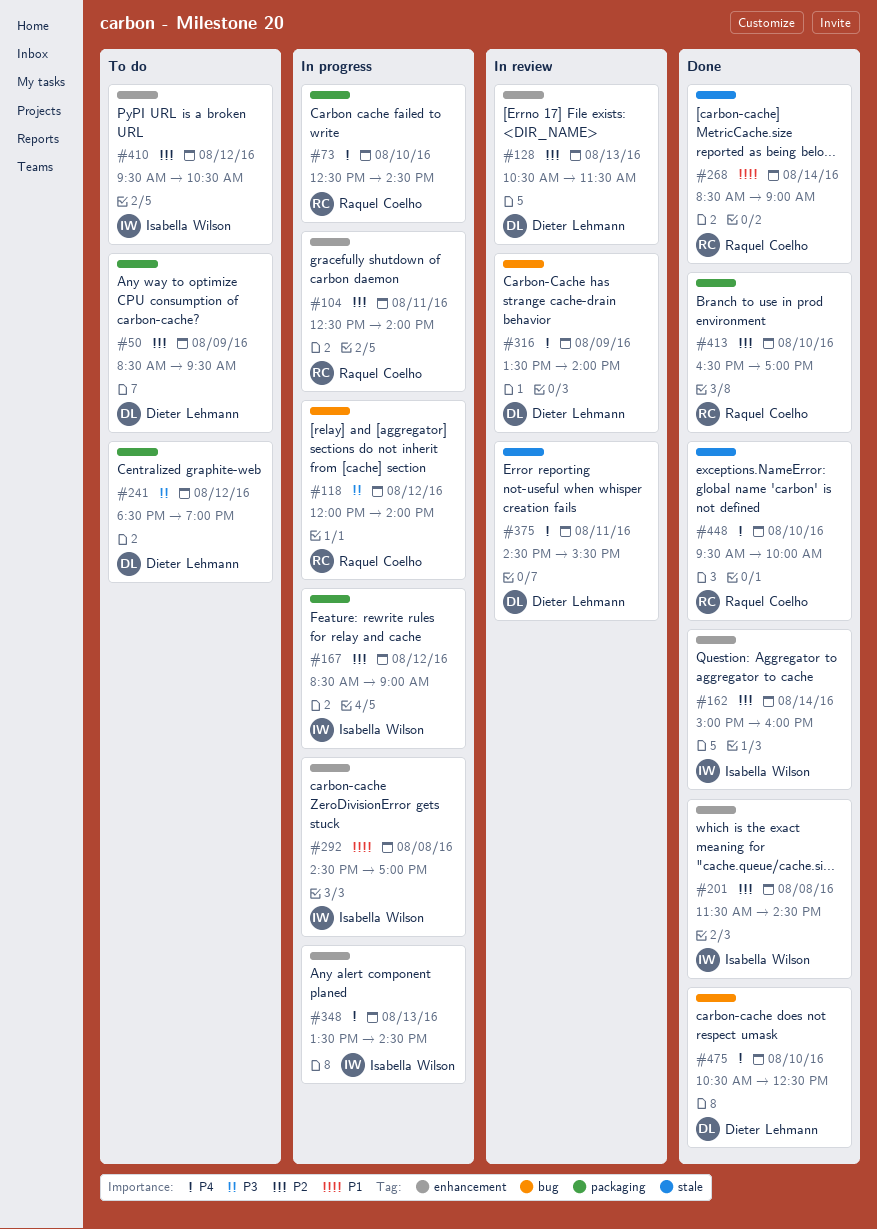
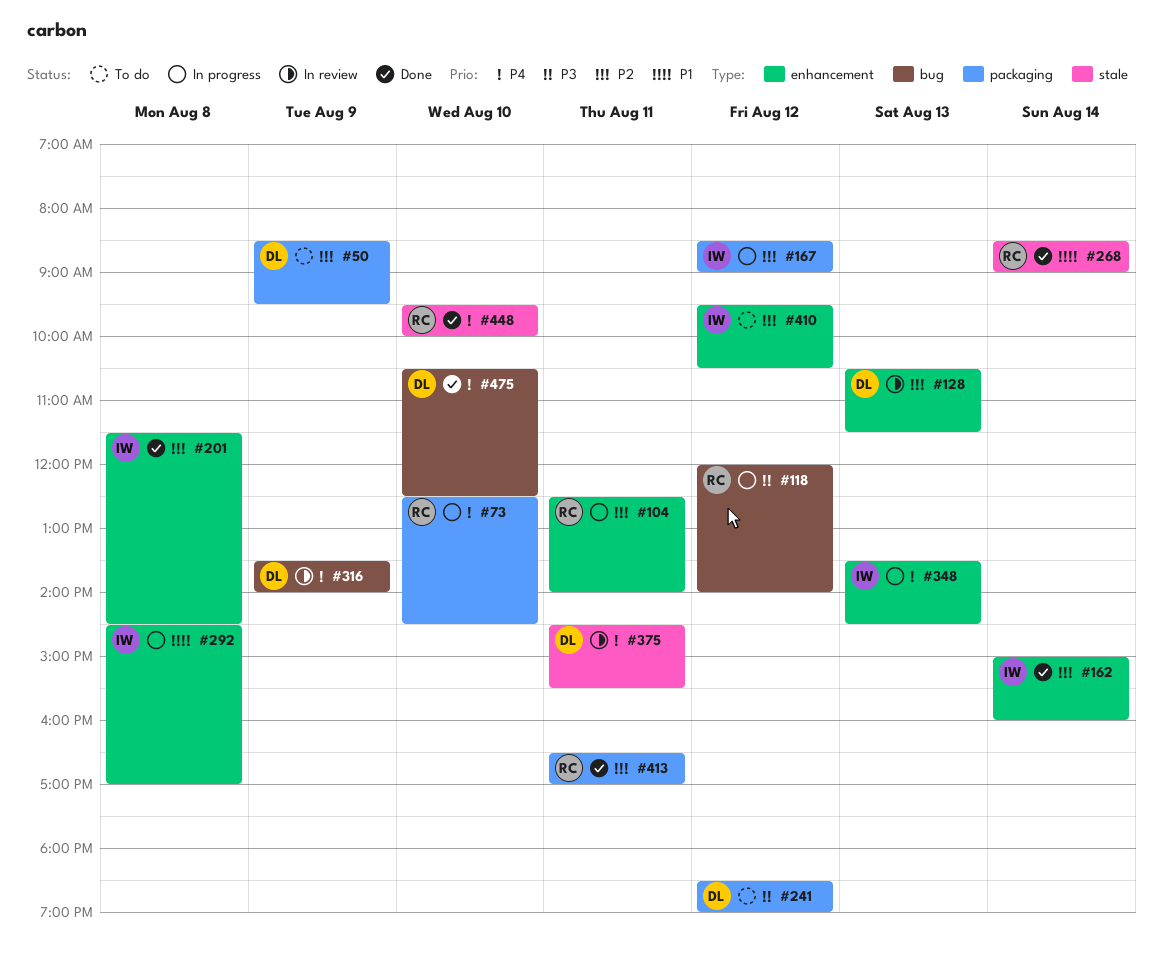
#413, day: Aug 10 -> Aug 11

